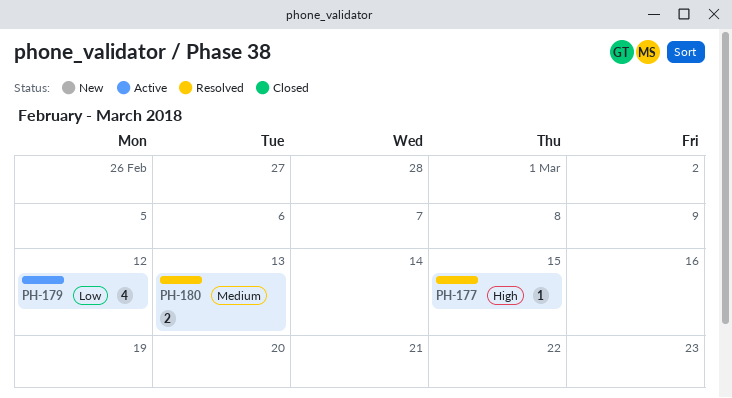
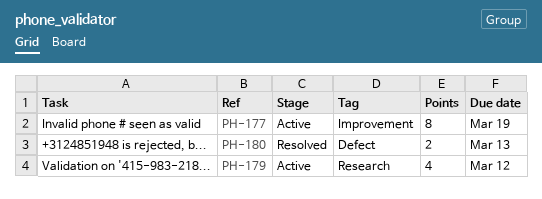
PH-177, status: Resolved -> Active
PH-177, estimate: 1 -> 8
PH-177, due: Mar 15 -> Mar 19

